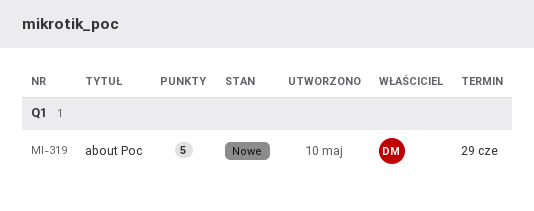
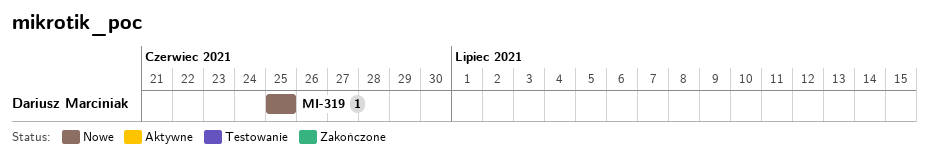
MI-319, estimate: 5 -> 1
MI-319, due: Jun 29 -> Jun 25

